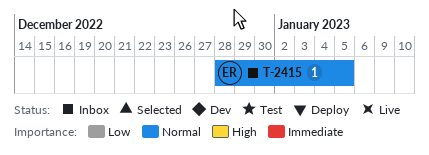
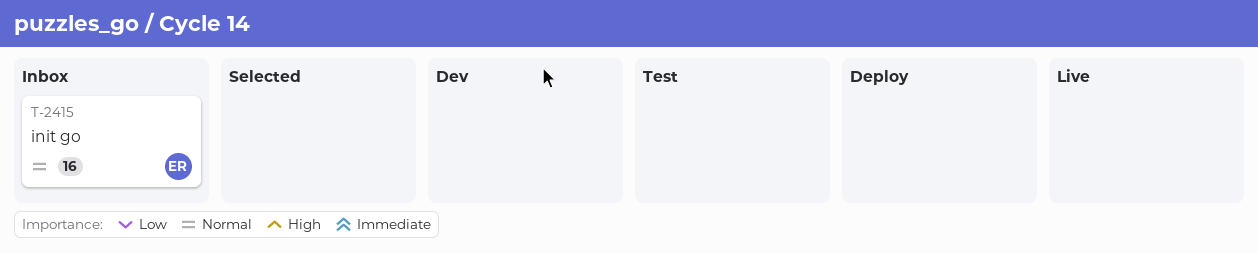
T-2415, estimate: 1 -> 16

